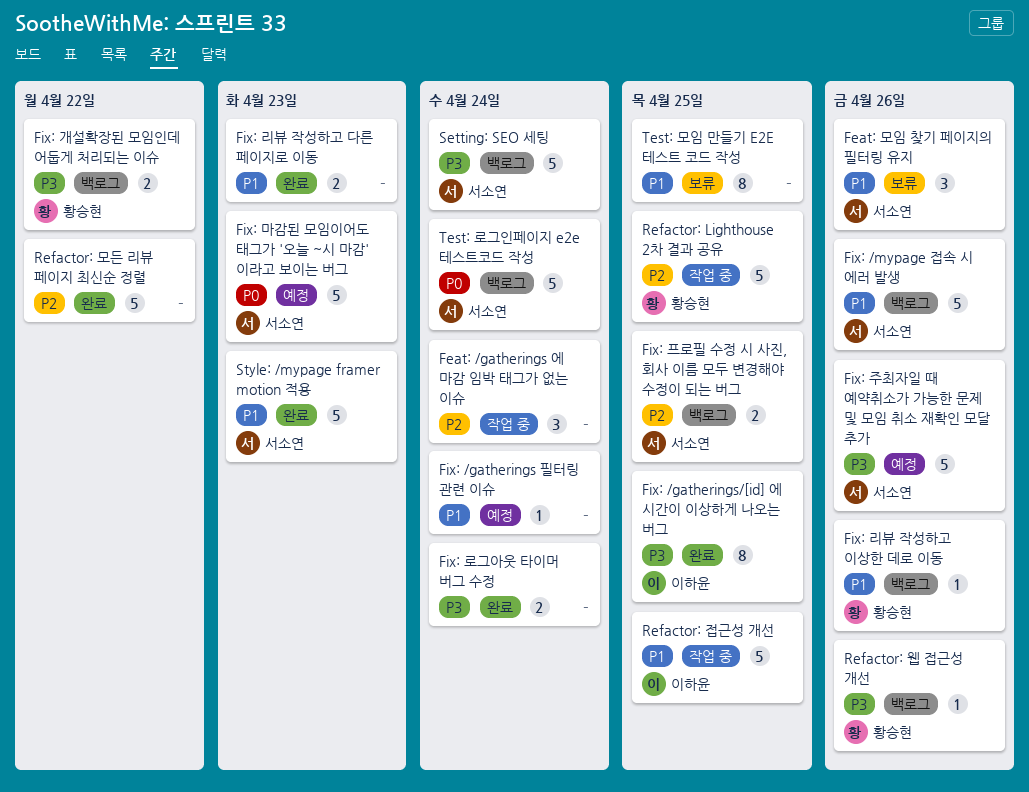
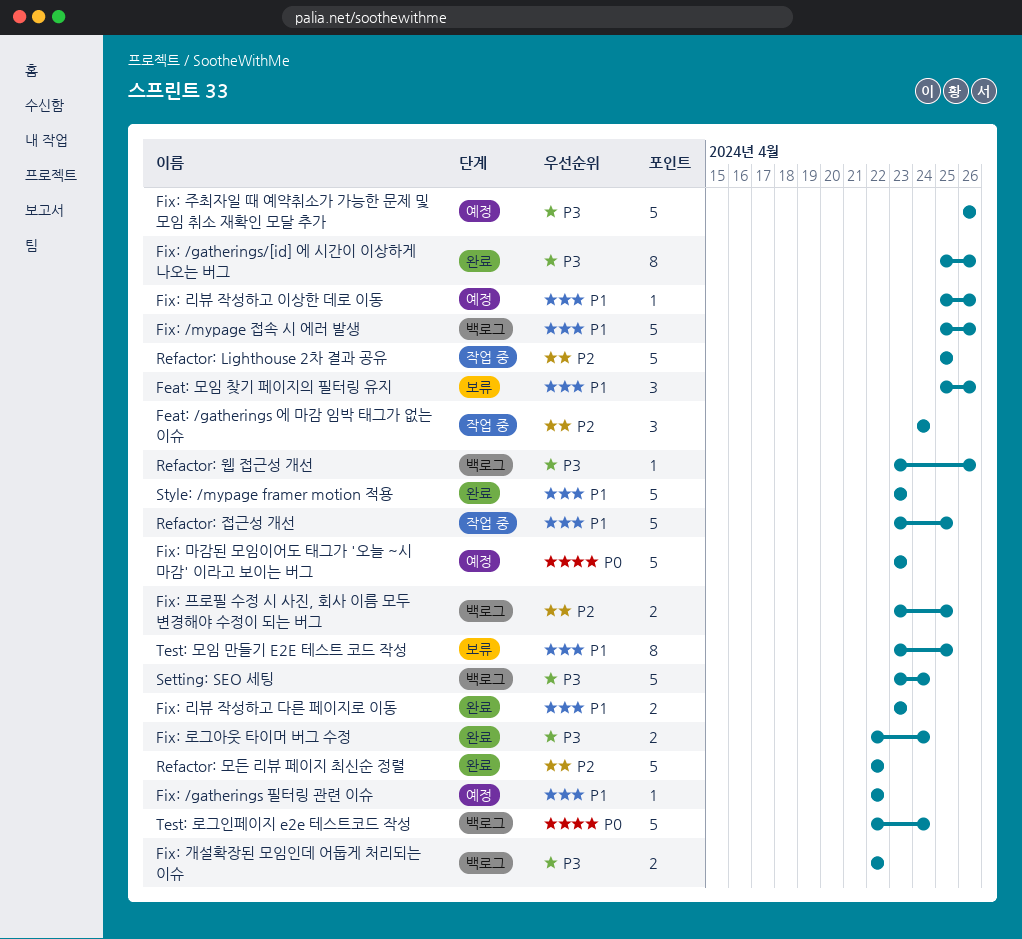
Fix: /gatherings 필터링 관련 이슈, due: Apr 24 -> Apr 22
Fix: /gatherings/[id] 에 시간이 이상하게 나오는 버그, due: Apr 25 -> Apr 26
Fix: 리뷰 작성하고 이상한 데로 이동, status: 백로그 -> 예정

